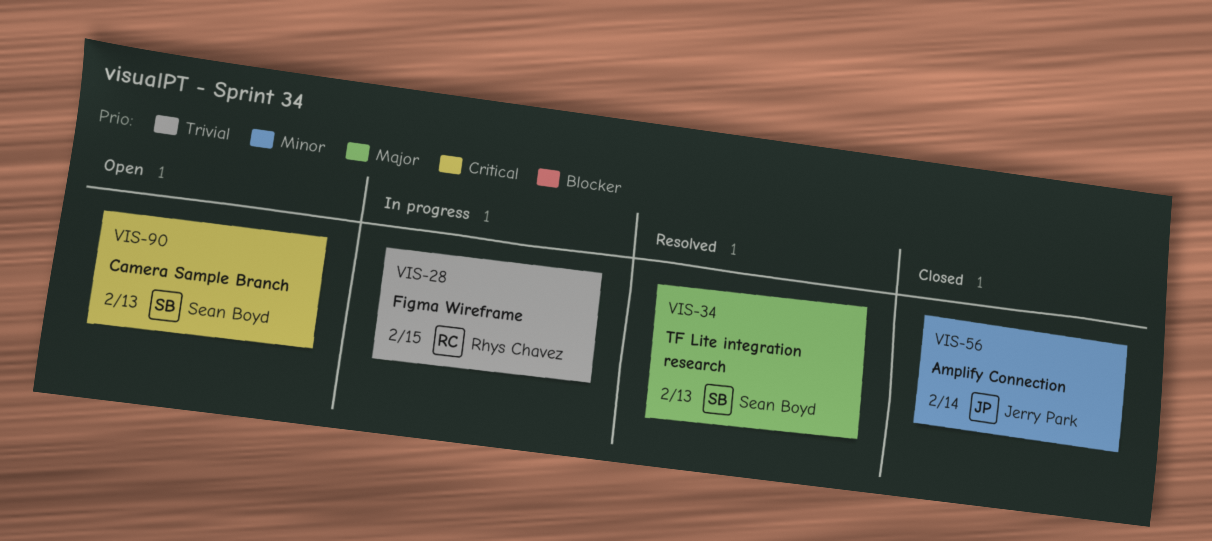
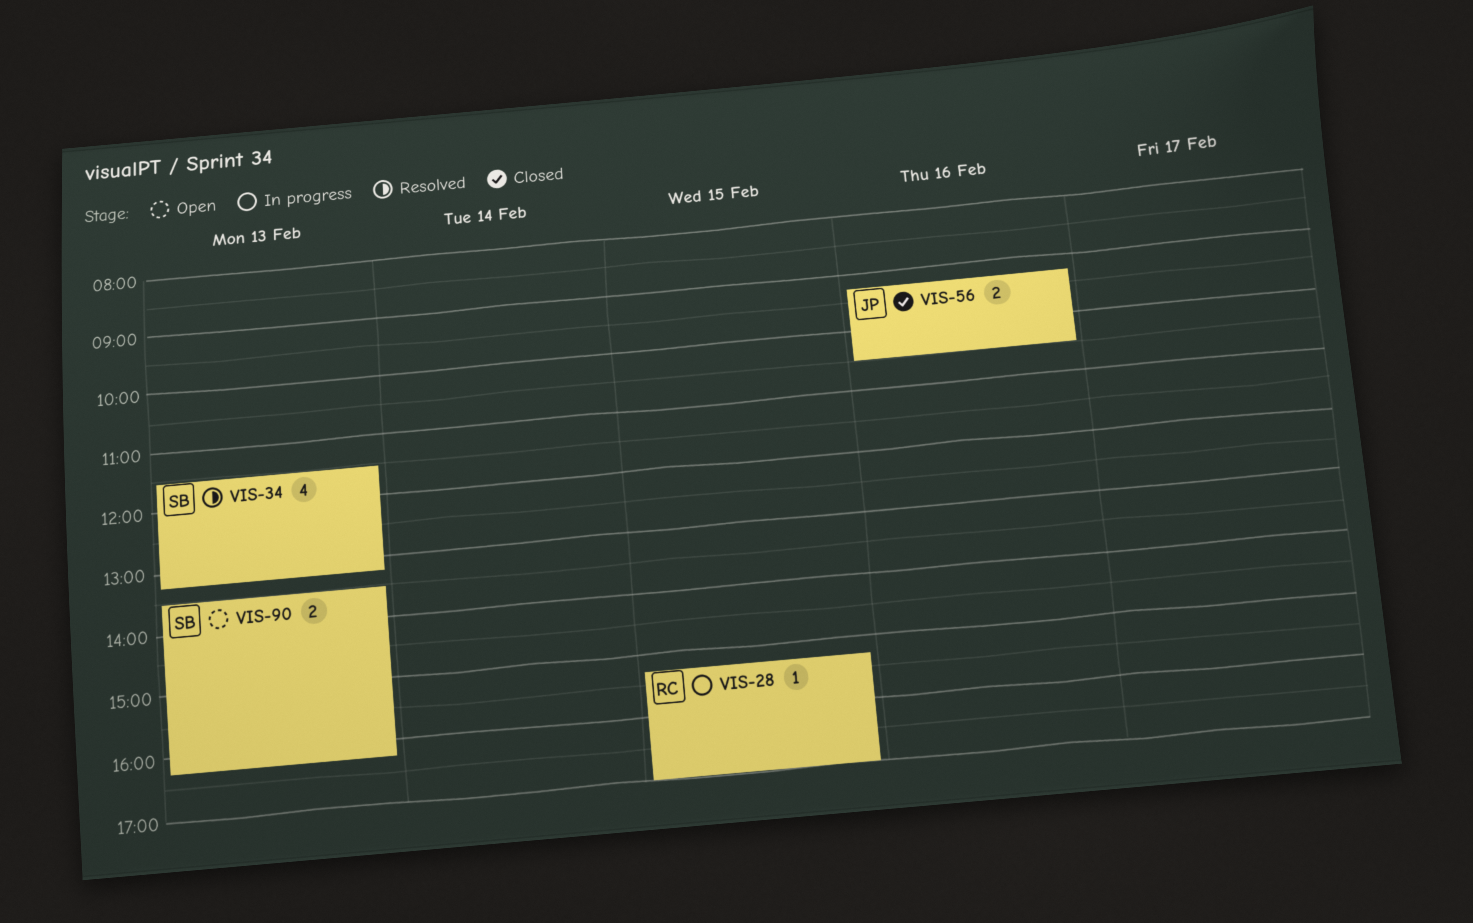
VIS-56, day: Feb 14 -> Feb 16

